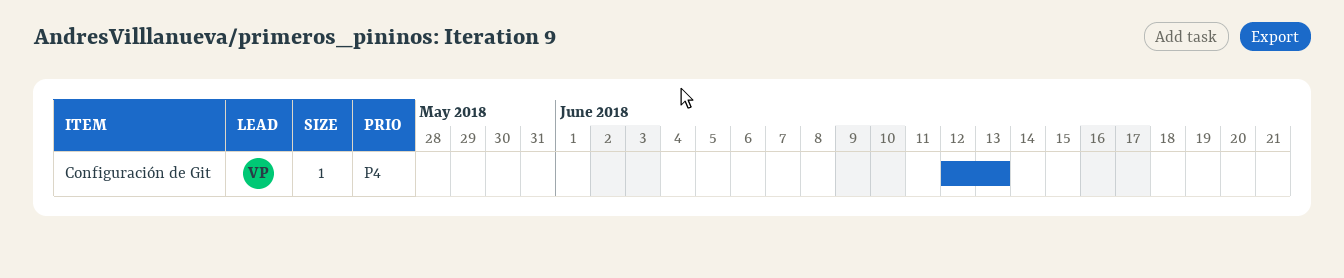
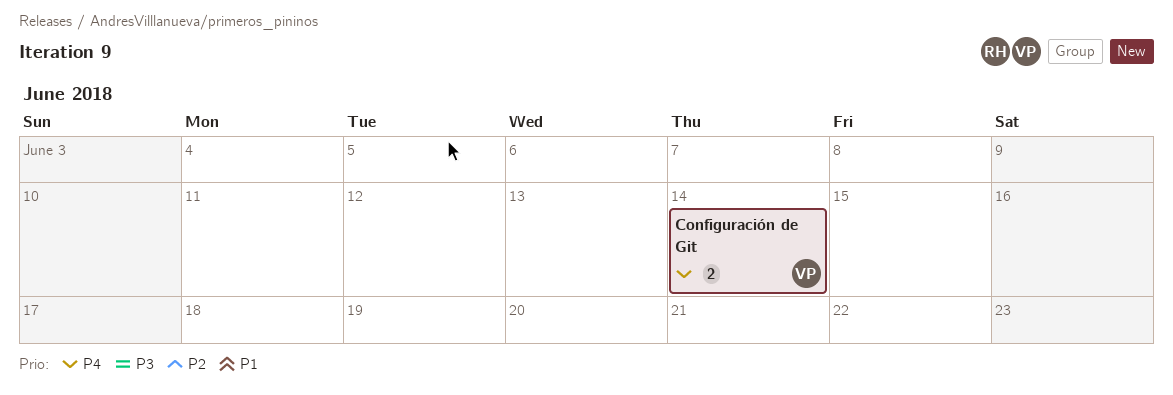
Configuración de Git, estimate: 1 -> 2
Configuración de Git, due: Jun 13 -> Jun 14

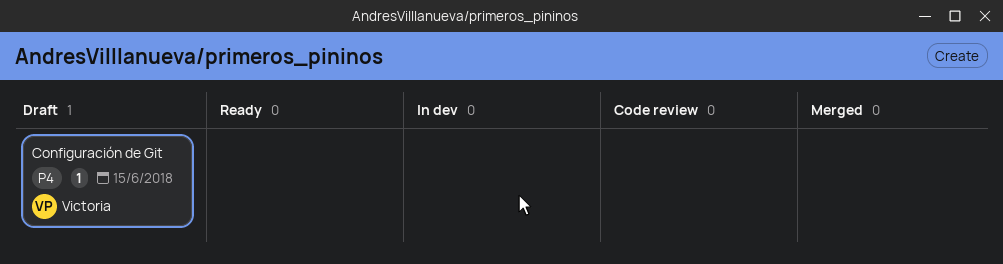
Configuración de Git, estimate: 2 -> 1
Configuración de Git, due: Jun 14 -> Jun 15

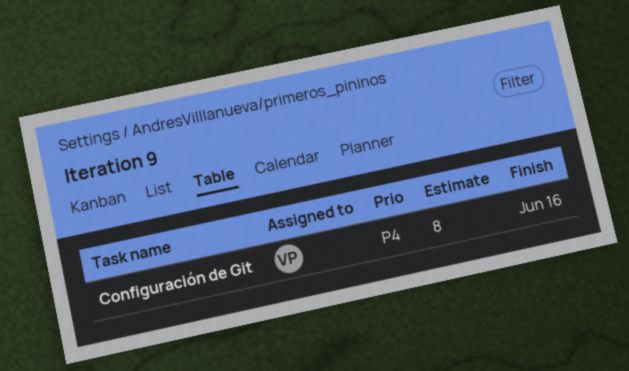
Configuración de Git, estimate: 1 -> 8
Configuración de Git, due: Jun 15 -> Jun 16

